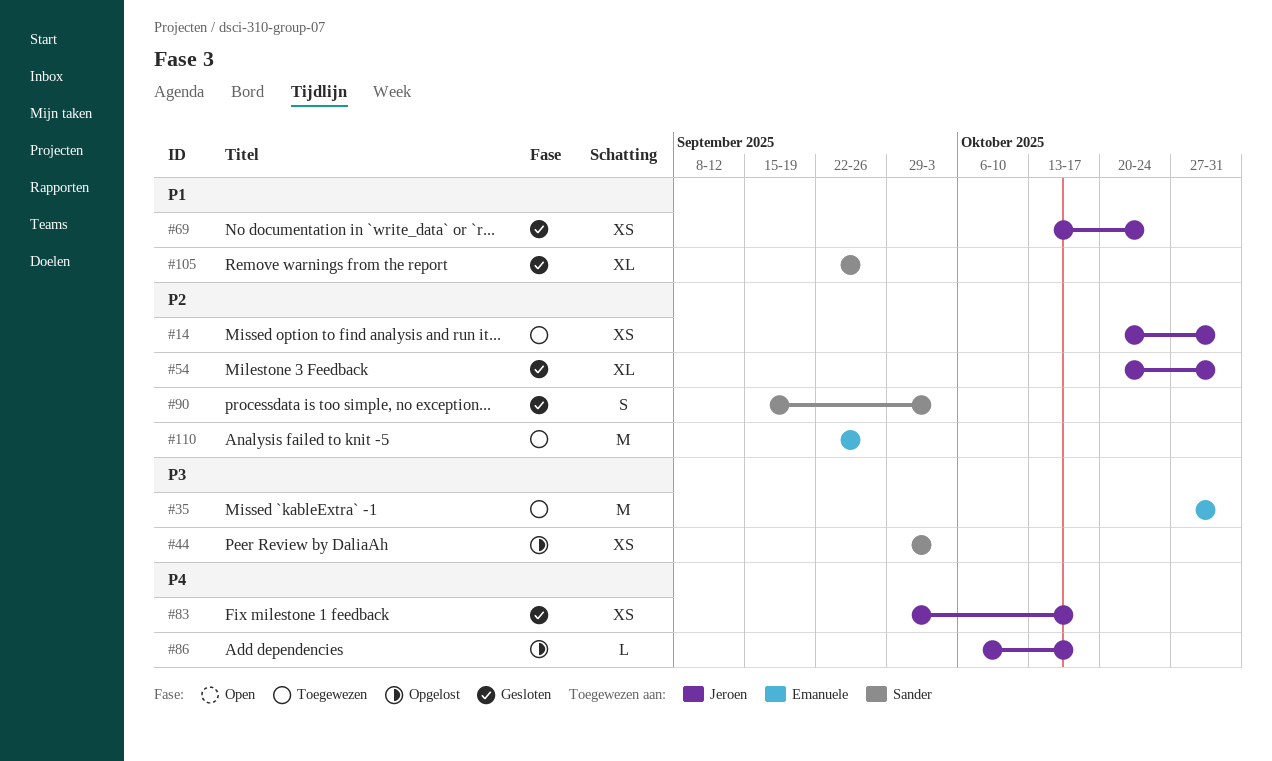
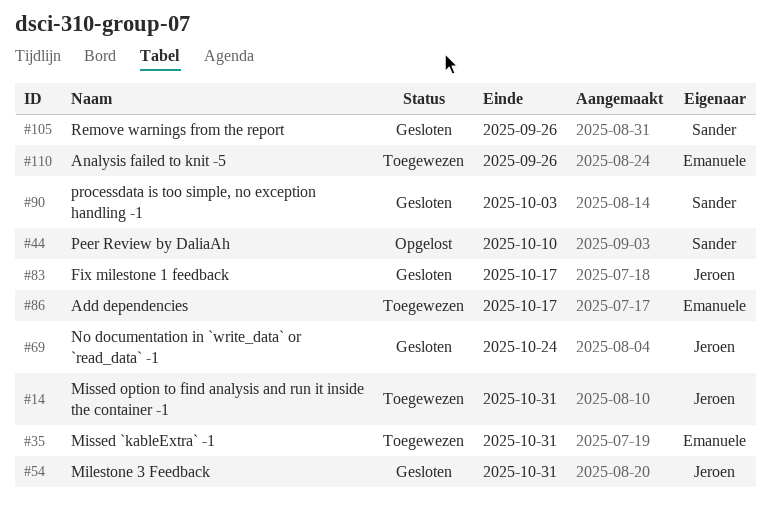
#44, due: Oct 3 -> Oct 10
#86, status: Opgelost -> Toegewezen
#86, owner: Jeroen -> Emanuele

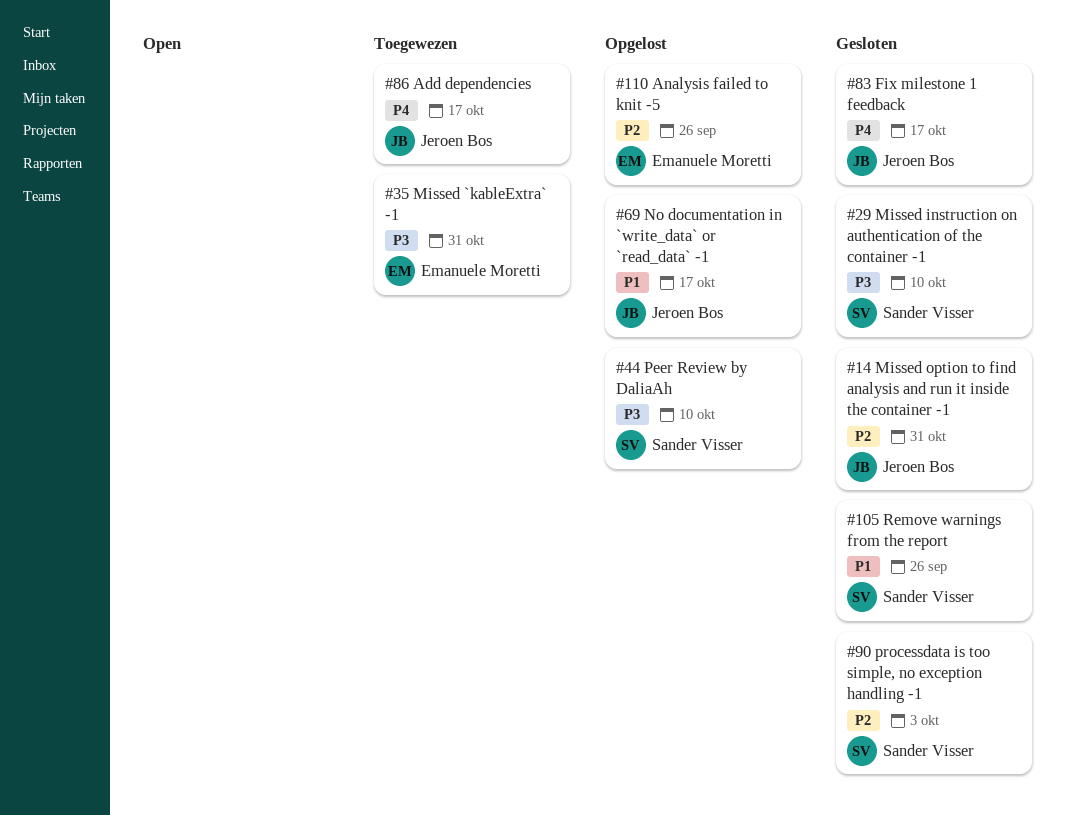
#14, status: Toegewezen -> Gesloten
#29: none -> present
#54: present -> none
#69, status: Gesloten -> Opgelost
#69, due: Oct 24 -> Oct 17
#86, owner: Emanuele Moretti -> Jeroen Bos
#110, status: Toegewezen -> Opgelost

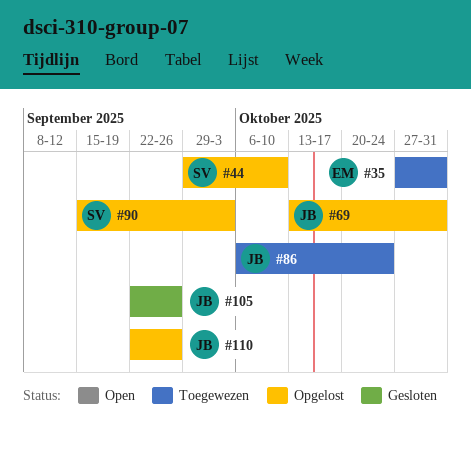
#14: present -> none
#29: present -> none
#69, due: Oct 17 -> Oct 31
#83: present -> none
#86, due: Oct 17 -> Oct 24
#90, status: Gesloten -> Opgelost
#105, owner: Sander Visser -> Jeroen Bos
#110, owner: Emanuele Moretti -> Jeroen Bos

